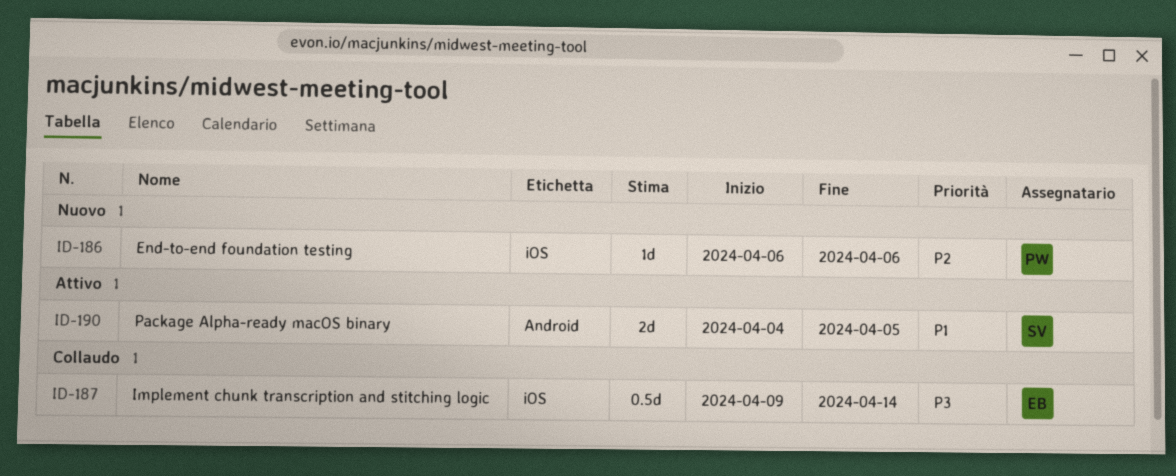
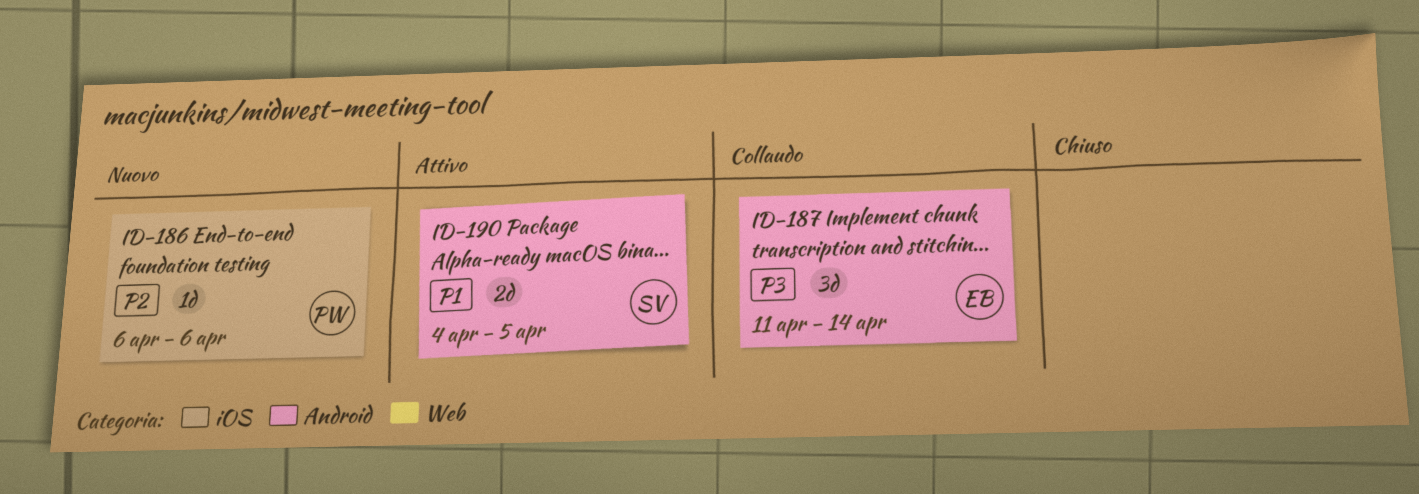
ID-187, label: iOS -> Android
ID-187, estimate: 0.5d -> 3d
ID-187, start: Apr 9 -> Apr 11

